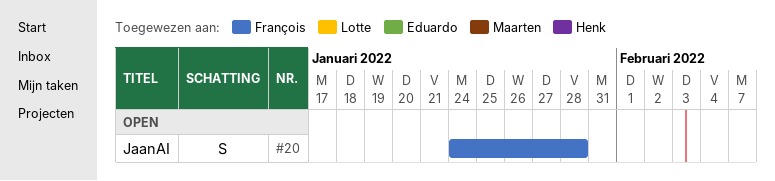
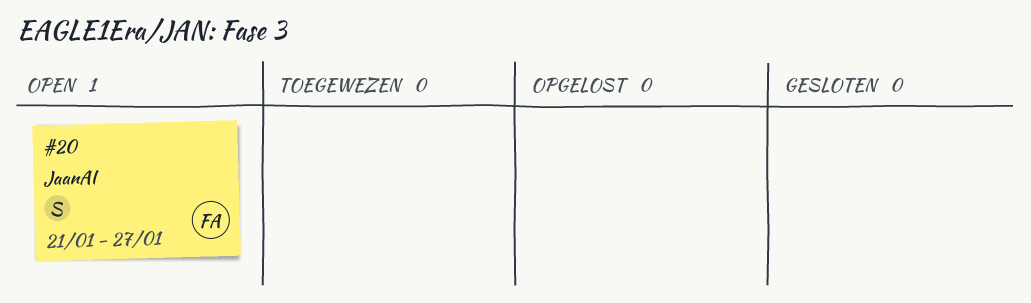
#20, start: Jan 24 -> Jan 21
#20, due: Jan 28 -> Jan 27

